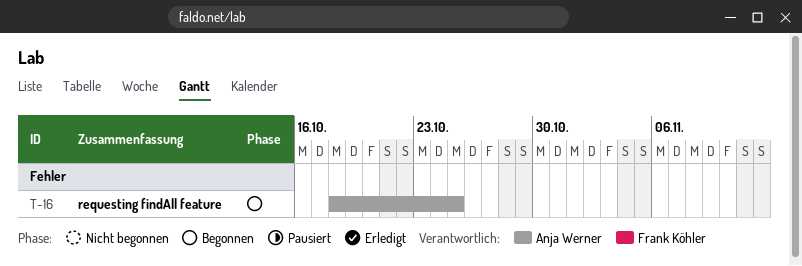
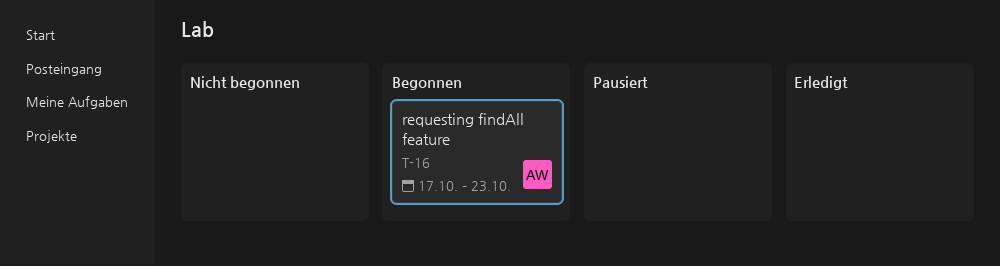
T-16, start: Oct 18 -> Oct 17
T-16, due: Oct 25 -> Oct 23

